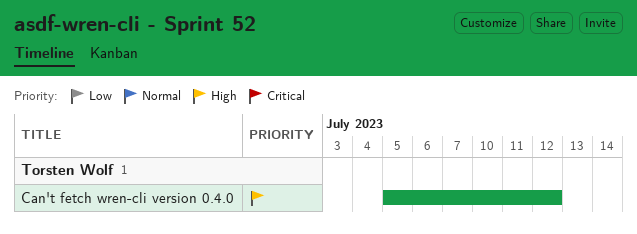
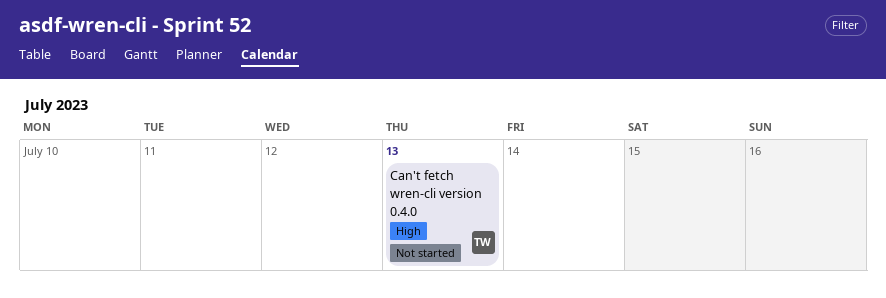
Can't fetch wren-cli version 0.4.0, due: Jul 12 -> Jul 13

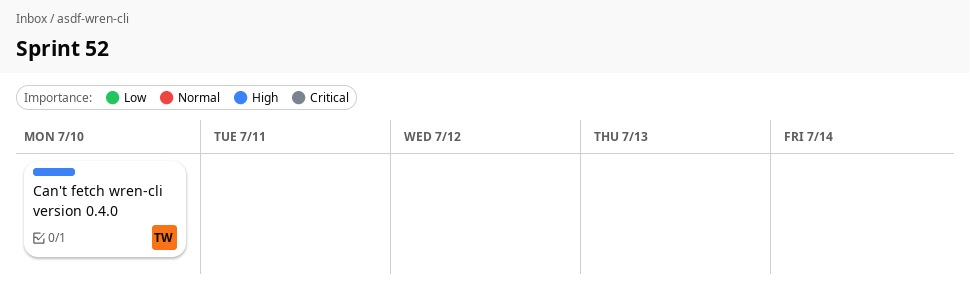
Can't fetch wren-cli version 0.4.0, due: Jul 13 -> Jul 10

